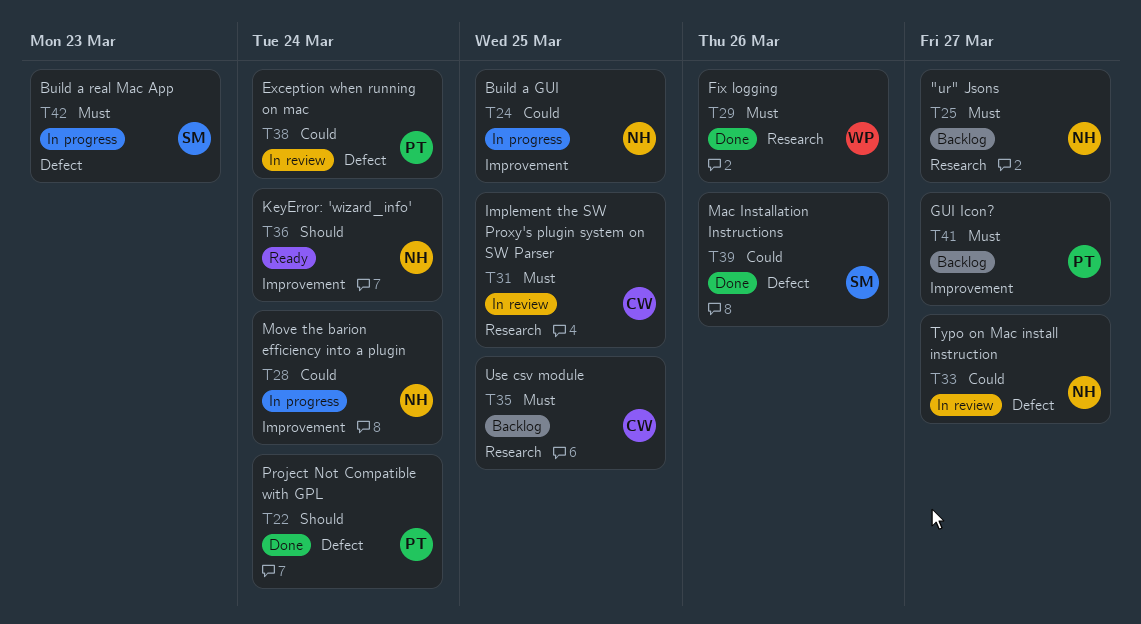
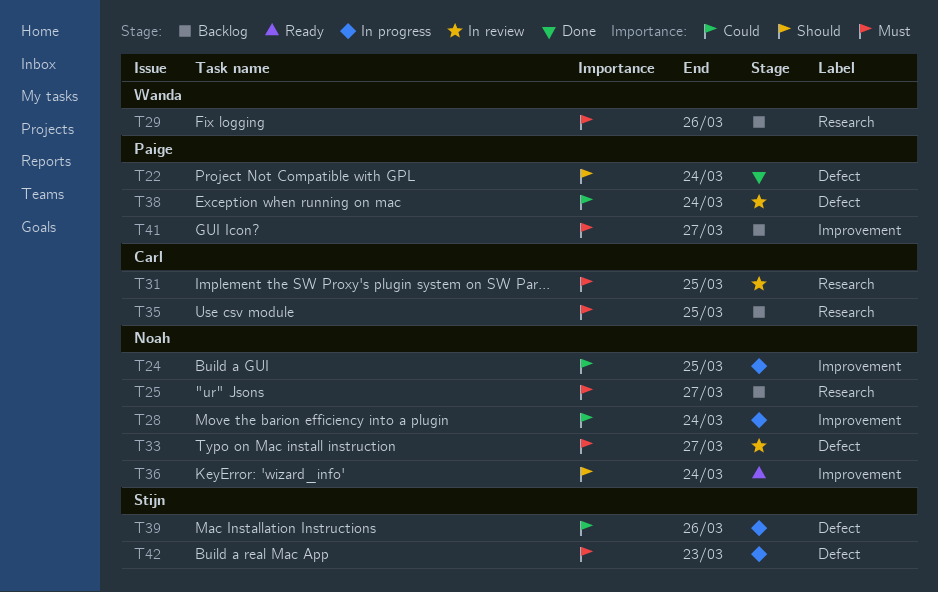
T29, status: Done -> Backlog
T33, priority: Could -> Must
T39, status: Done -> In progress

